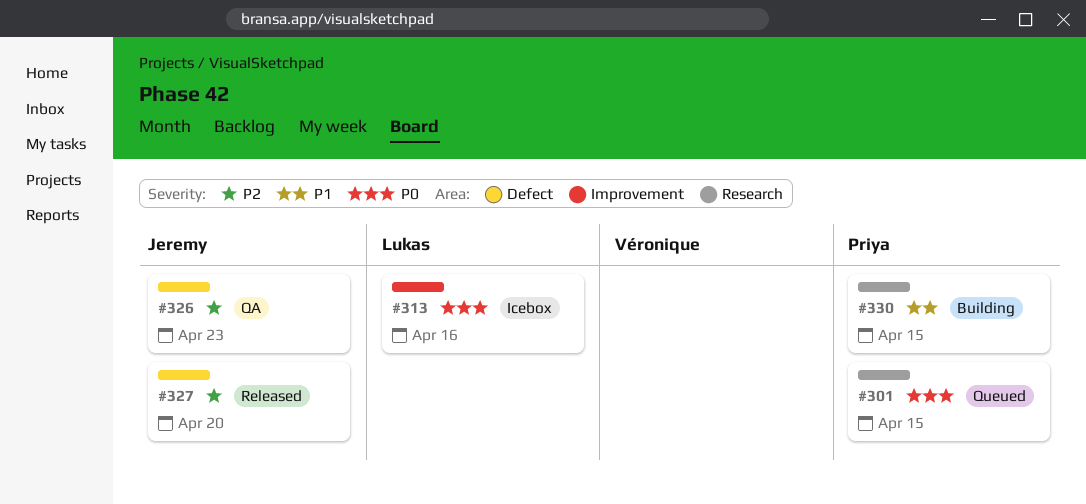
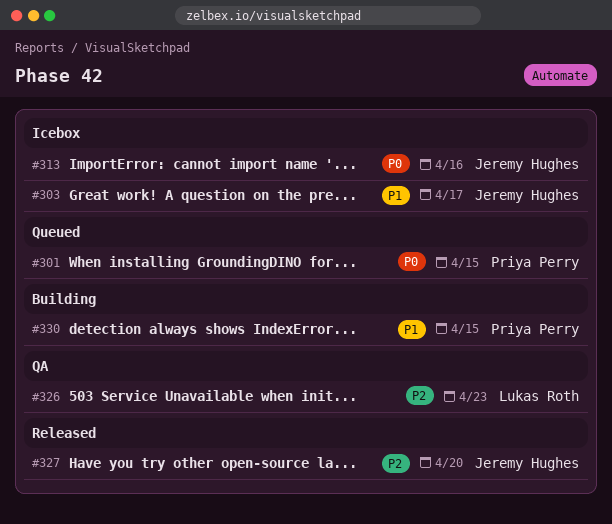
#303: none -> present
#313, owner: Lukas Roth -> Jeremy Hughes
#326, owner: Jeremy Hughes -> Lukas Roth

